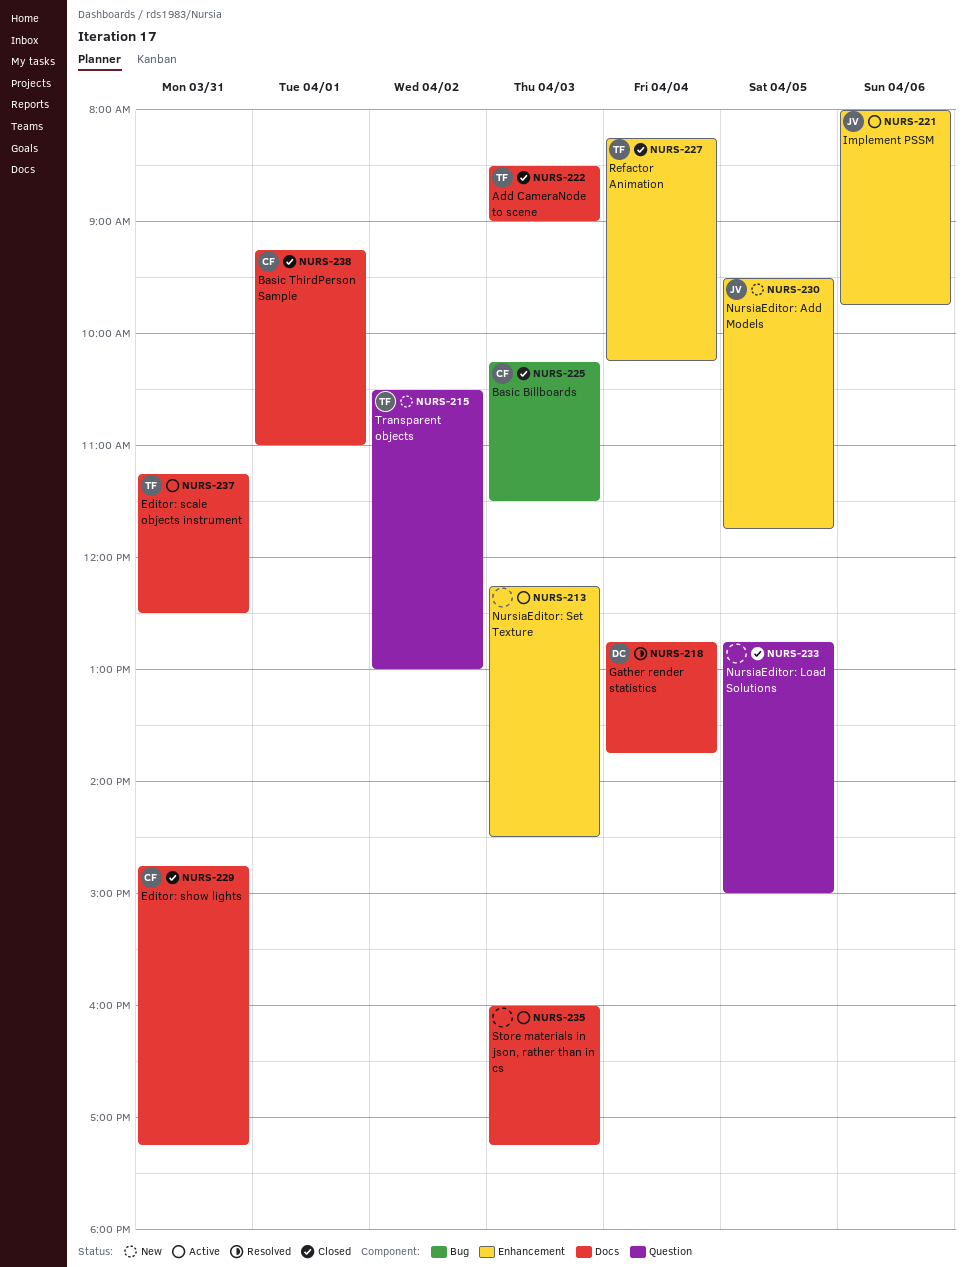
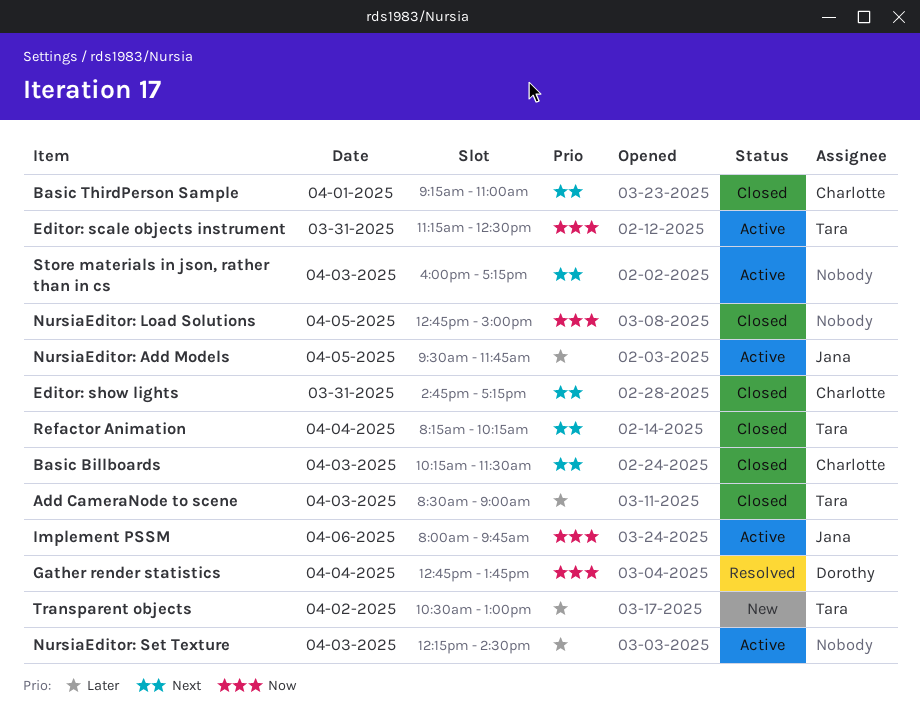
NursiaEditor: Add Models, status: New -> Active

